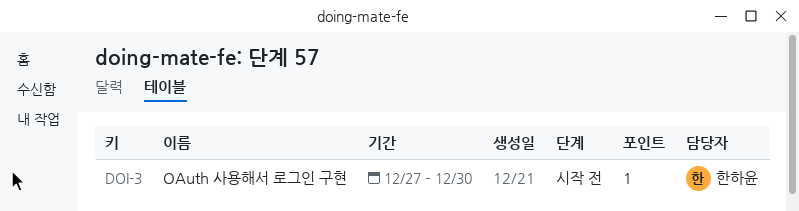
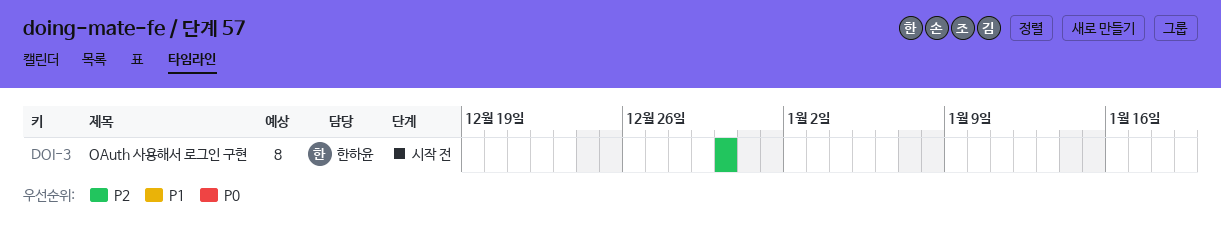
DOI-3, estimate: 1 -> 8
DOI-3, start: Dec 27 -> Dec 30

